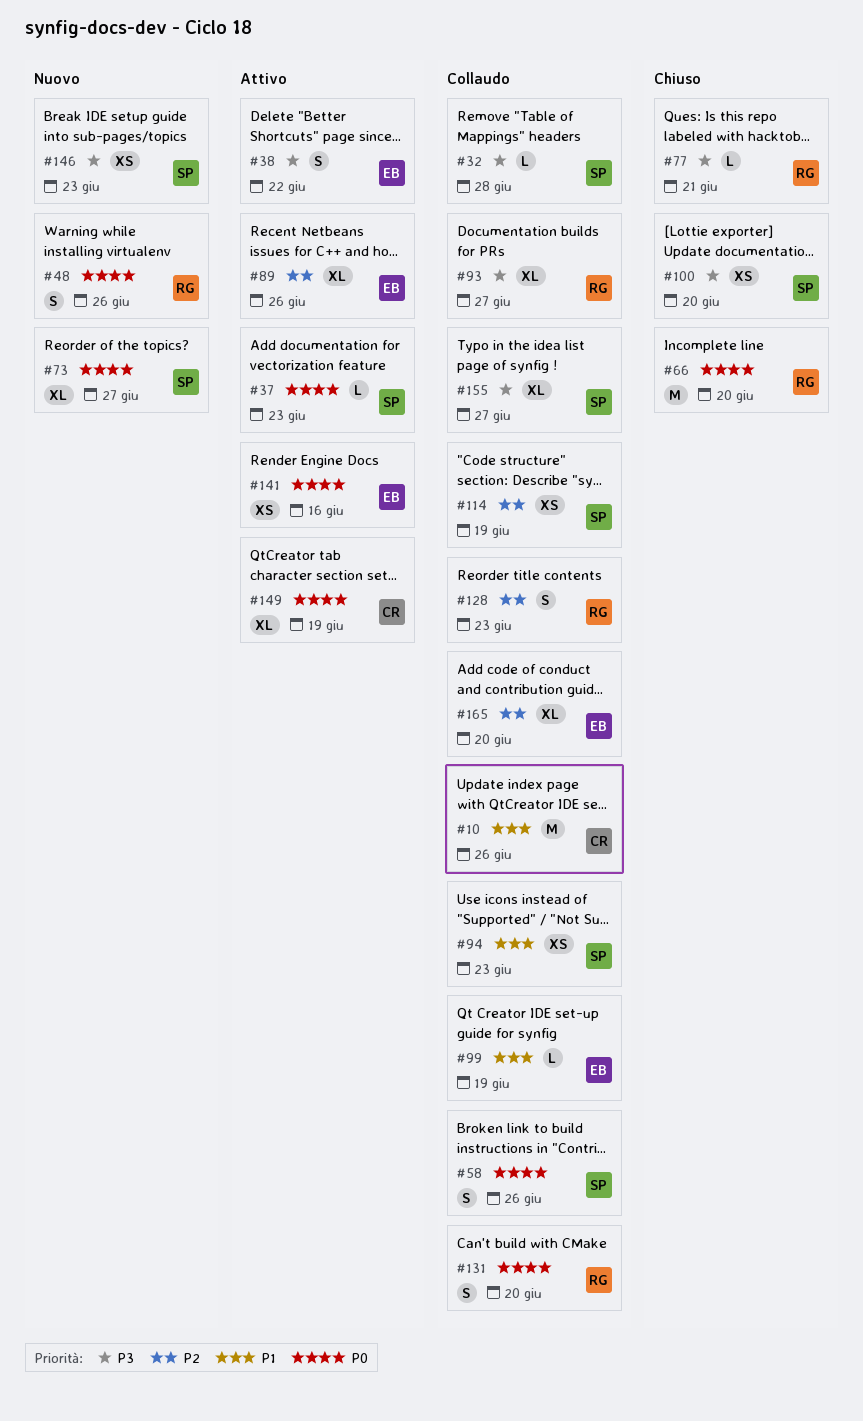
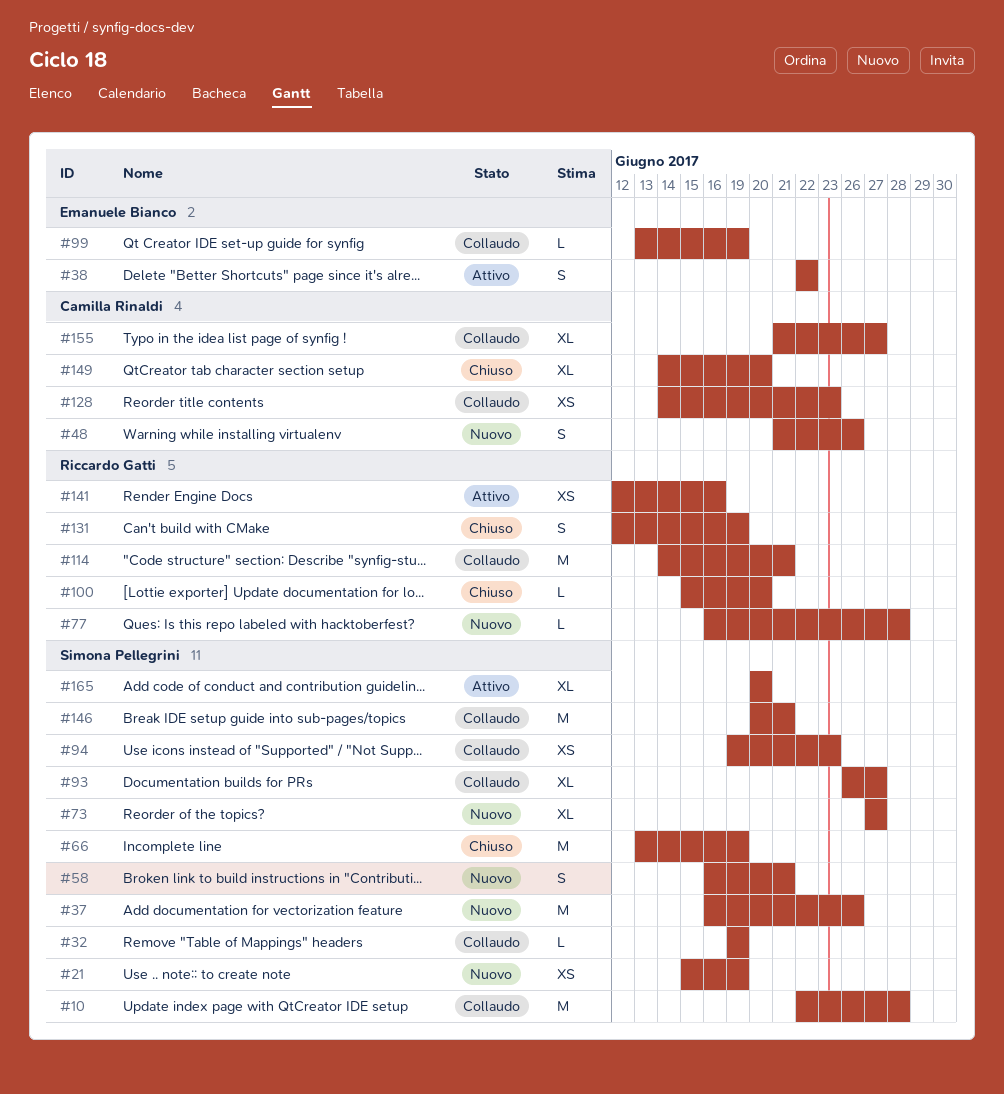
#10, owner: Camilla Rinaldi -> Simona Pellegrini
#10, due: Jun 26 -> Jun 28
#21: none -> present
#32, due: Jun 28 -> Jun 19
#37, status: Attivo -> Nuovo
#37, estimate: L -> M
#37, due: Jun 23 -> Jun 26
#48, owner: Riccardo Gatti -> Camilla Rinaldi
#58, status: Collaudo -> Nuovo
#58, due: Jun 26 -> Jun 21
#66, owner: Riccardo Gatti -> Simona Pellegrini
#66, due: Jun 20 -> Jun 19
#77, status: Chiuso -> Nuovo
#77, due: Jun 21 -> Jun 28
#89: present -> none
#93, owner: Riccardo Gatti -> Simona Pellegrini
#100, owner: Simona Pellegrini -> Riccardo Gatti
#100, estimate: XS -> L
#114, owner: Simona Pellegrini -> Riccardo Gatti
#114, estimate: XS -> M
#114, due: Jun 19 -> Jun 21
#128, owner: Riccardo Gatti -> Camilla Rinaldi
#128, estimate: S -> XS
#131, status: Collaudo -> Chiuso
#131, due: Jun 20 -> Jun 19
#141, owner: Emanuele Bianco -> Riccardo Gatti
#146, status: Nuovo -> Collaudo
#146, estimate: XS -> M
#146, due: Jun 23 -> Jun 21
#149, status: Attivo -> Chiuso
#149, due: Jun 19 -> Jun 20
#155, owner: Simona Pellegrini -> Camilla Rinaldi
#165, status: Collaudo -> Attivo
#165, owner: Emanuele Bianco -> Simona Pellegrini

